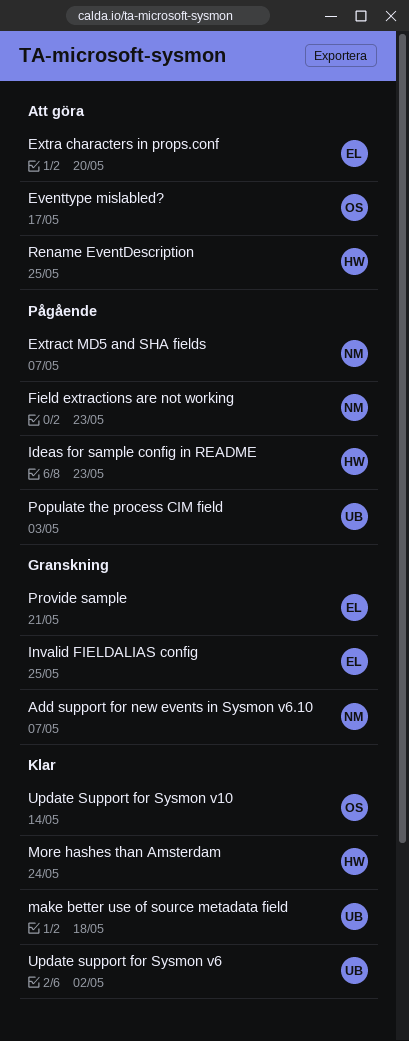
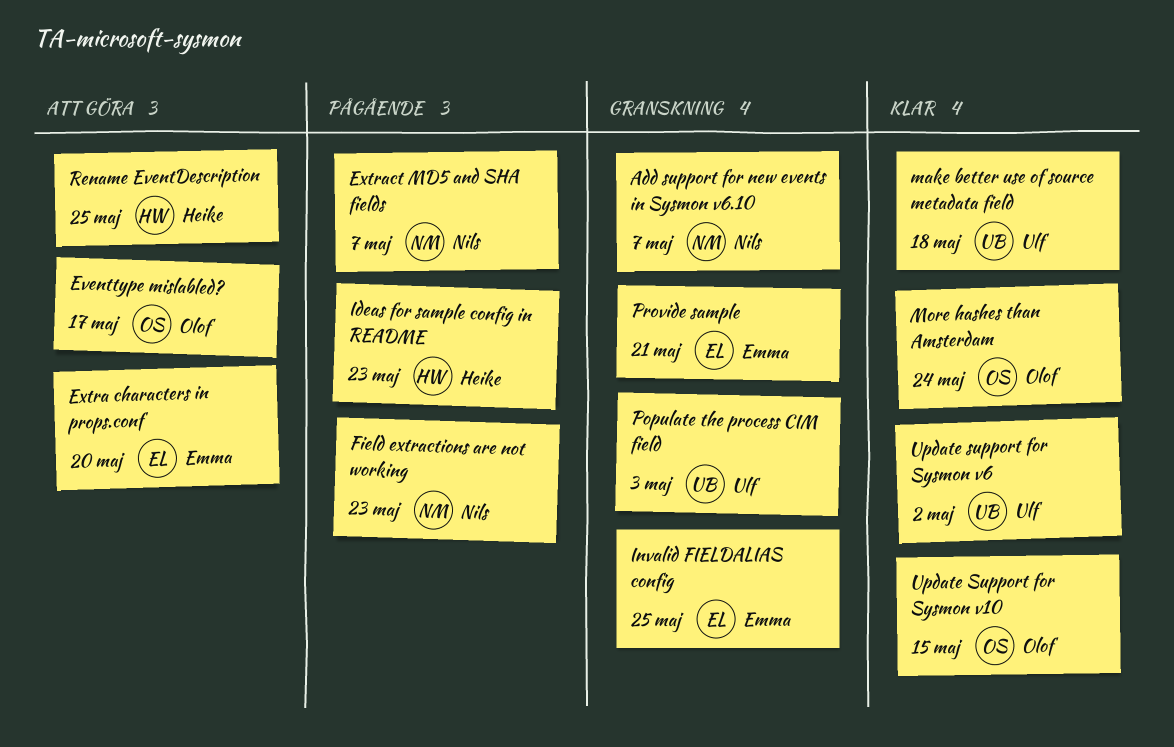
More hashes than Amsterdam, owner: Heike -> Olof
Populate the process CIM field, status: Pågående -> Granskning
Update Support for Sysmon v10, due: May 14 -> May 15

